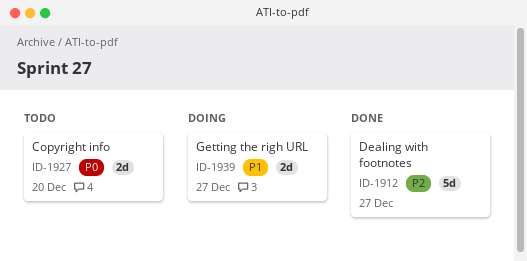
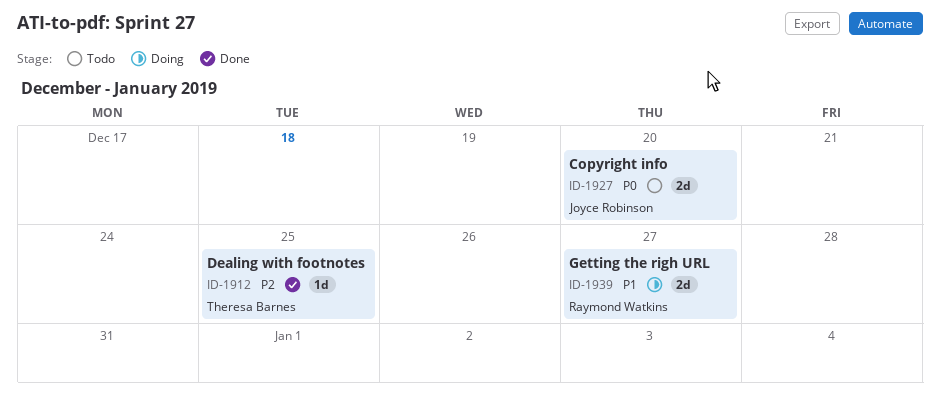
ID-1912, estimate: 5d -> 1d
ID-1912, due: Dec 27 -> Dec 25

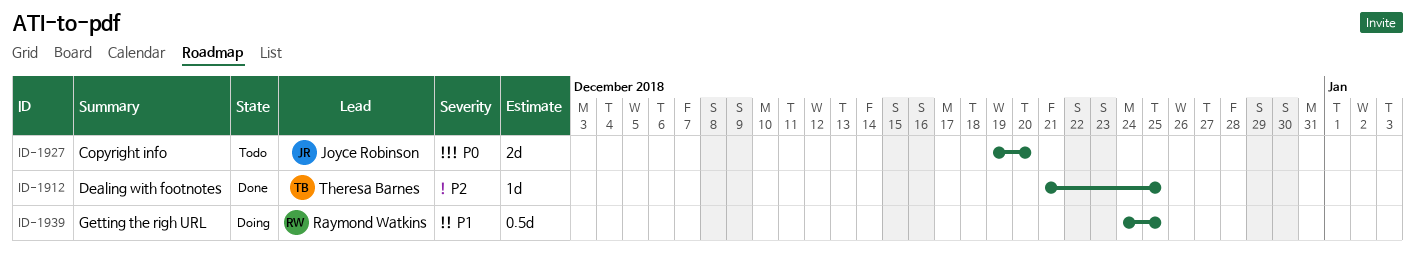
ID-1939, estimate: 2d -> 0.5d
ID-1939, due: Dec 27 -> Dec 25

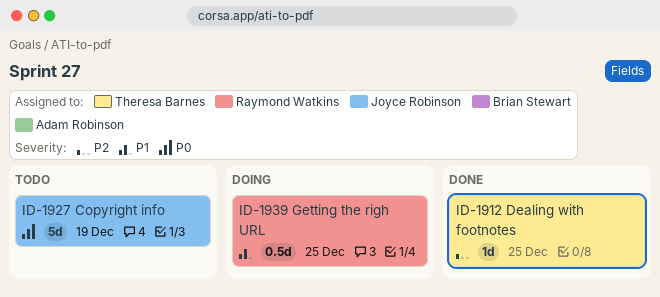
ID-1927, estimate: 2d -> 5d
ID-1927, due: Dec 20 -> Dec 19

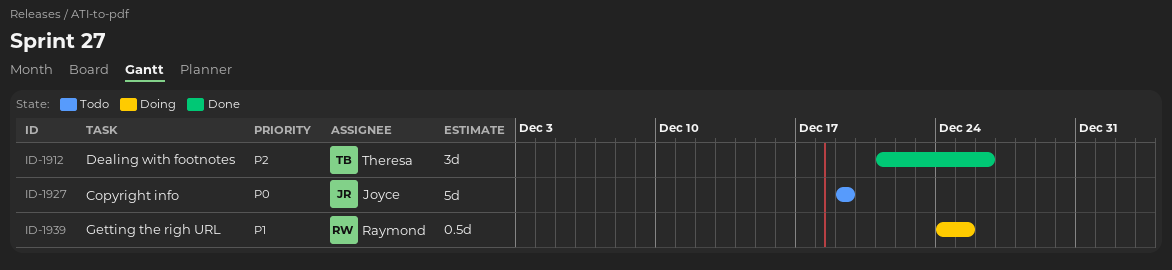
ID-1912, estimate: 1d -> 3d
ID-1912, due: Dec 25 -> Dec 26

